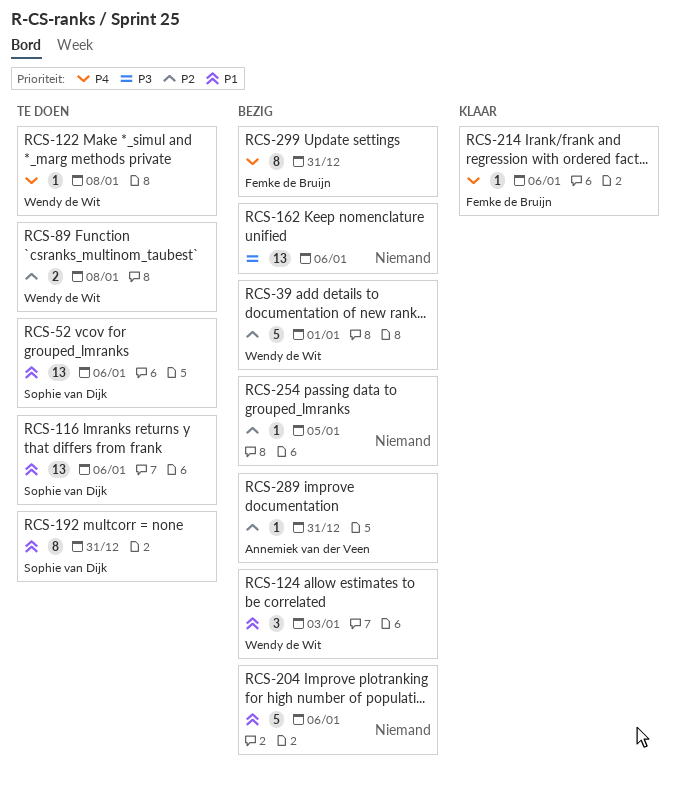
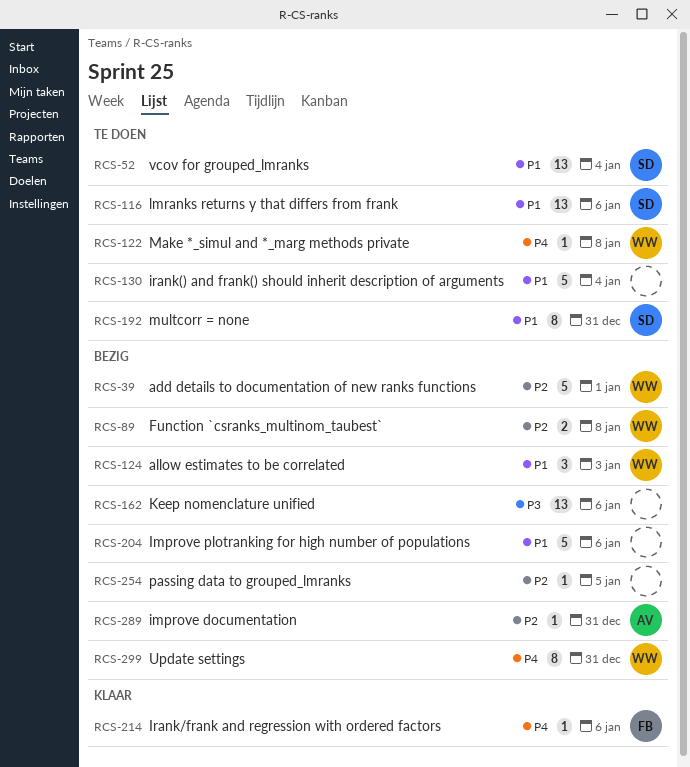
RCS-52, due: Jan 6 -> Jan 4
RCS-89, status: Te doen -> Bezig
RCS-130: none -> present
RCS-299, owner: Femke de Bruijn -> Wendy de Wit

